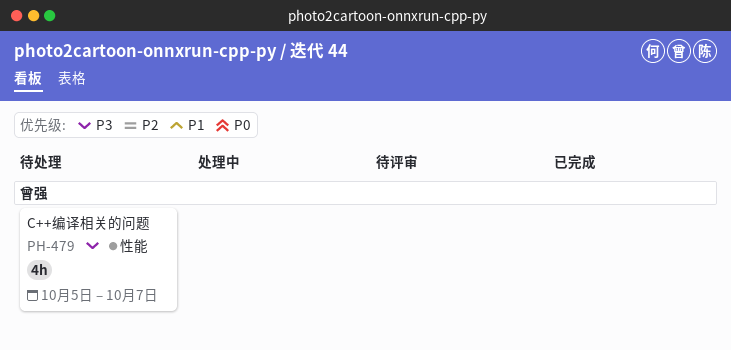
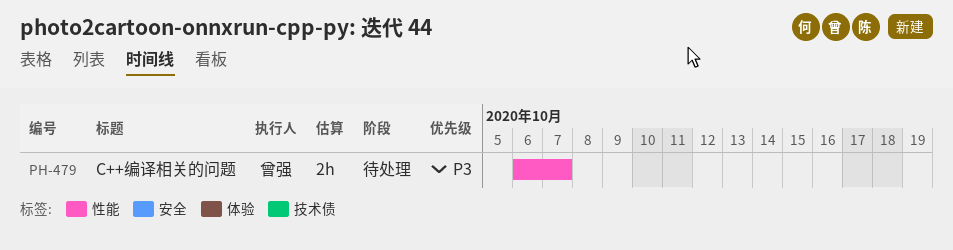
PH-479, estimate: 4h -> 2h
PH-479, start: Oct 5 -> Oct 6

